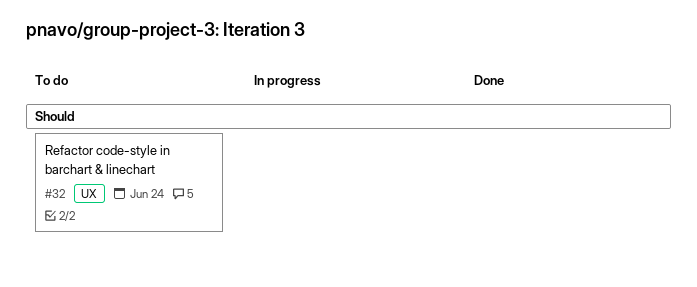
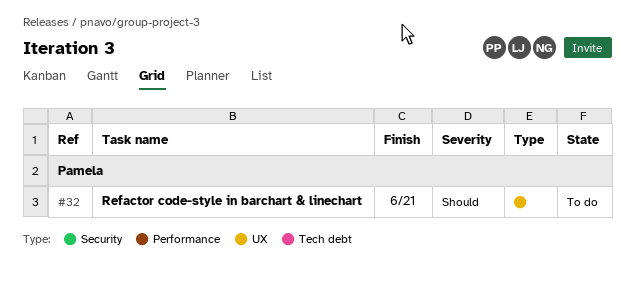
#32, due: Jun 24 -> Jun 21

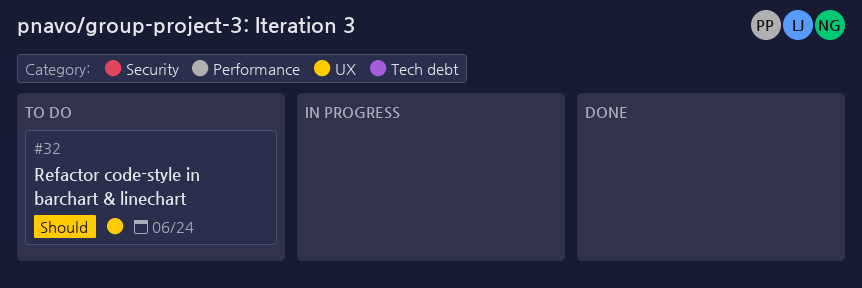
#32, due: Jun 21 -> Jun 24

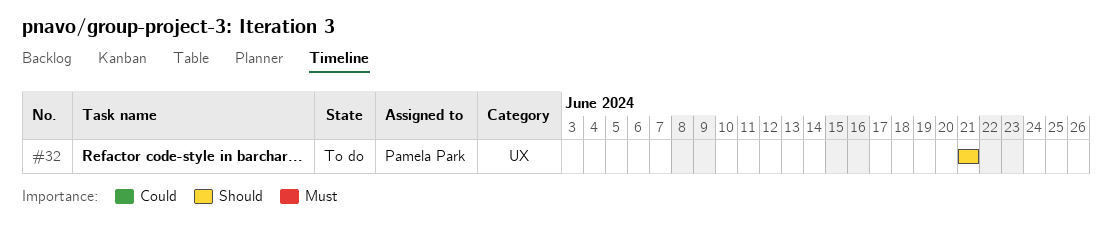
#32, due: Jun 24 -> Jun 21

